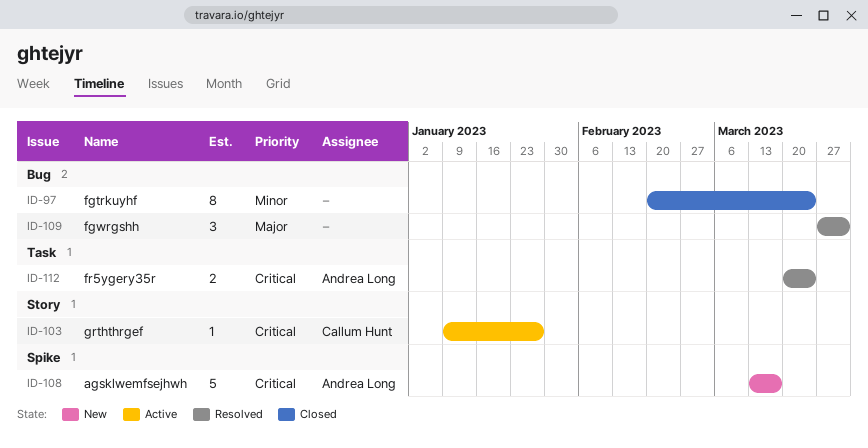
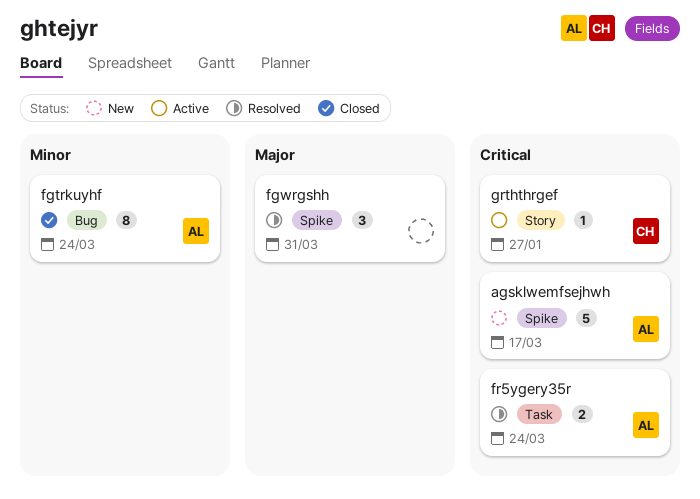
fgtrkuyhf, owner: none -> Andrea Long
fgwrgshh, label: Bug -> Spike

